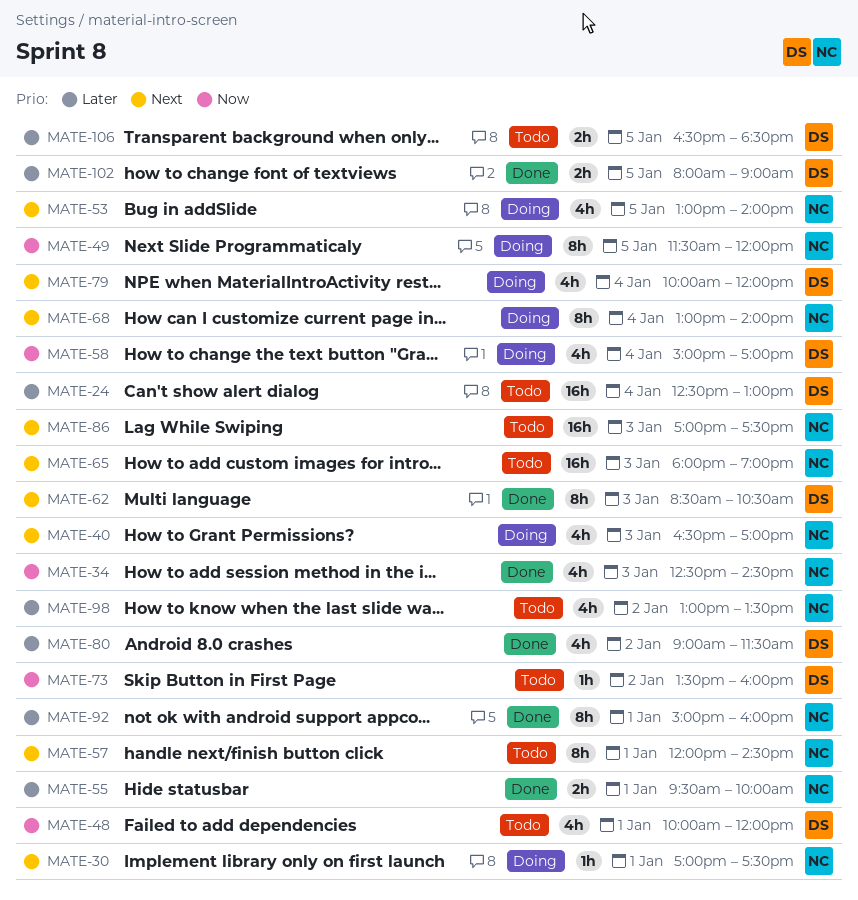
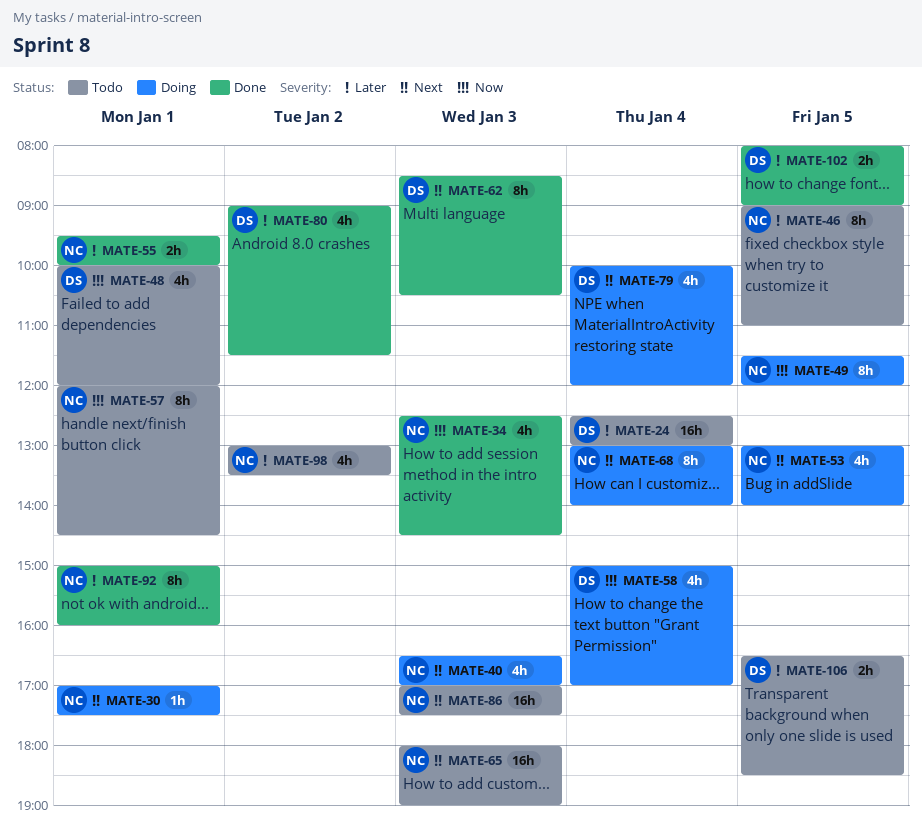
MATE-46: none -> present
MATE-57, priority: Next -> Now
MATE-73: present -> none

